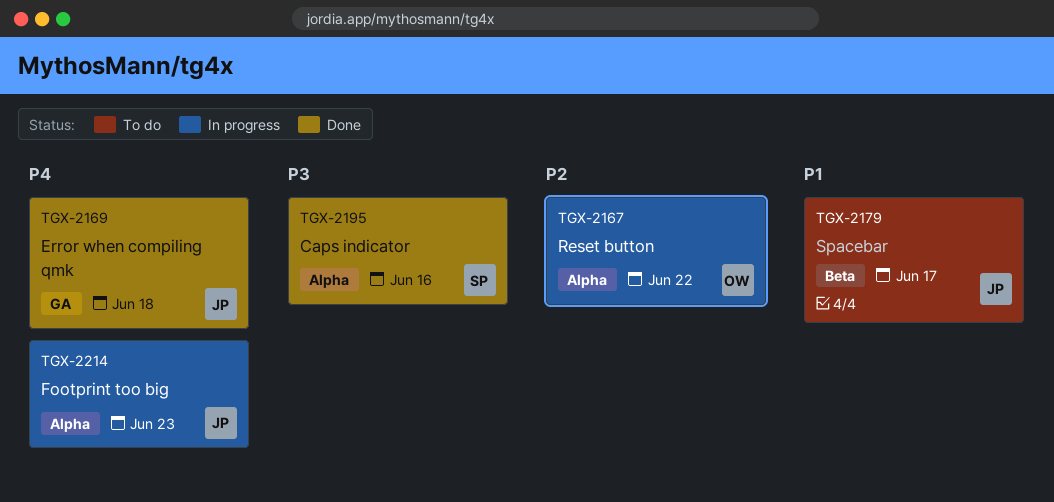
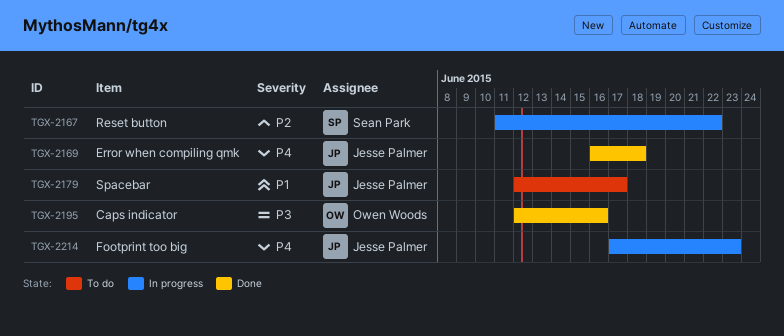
TGX-2167, owner: Owen Woods -> Sean Park
TGX-2195, owner: Sean Park -> Owen Woods

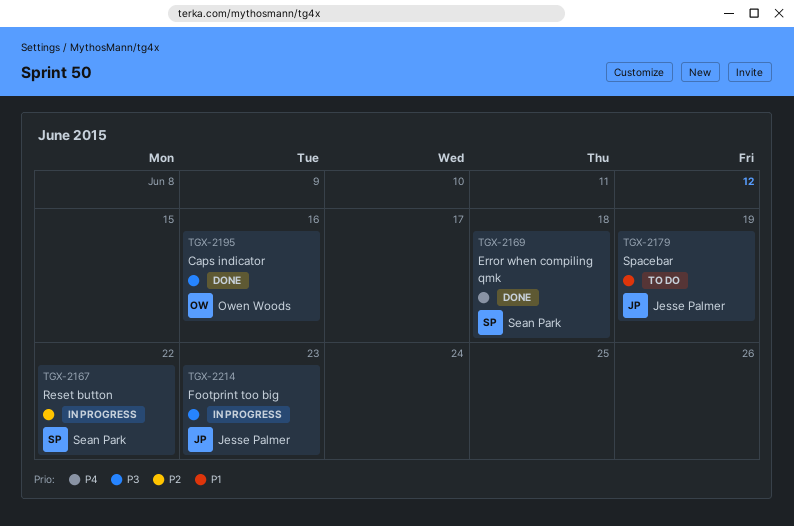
TGX-2169, owner: Jesse Palmer -> Sean Park
TGX-2179, due: Jun 17 -> Jun 19
TGX-2214, priority: P4 -> P3

